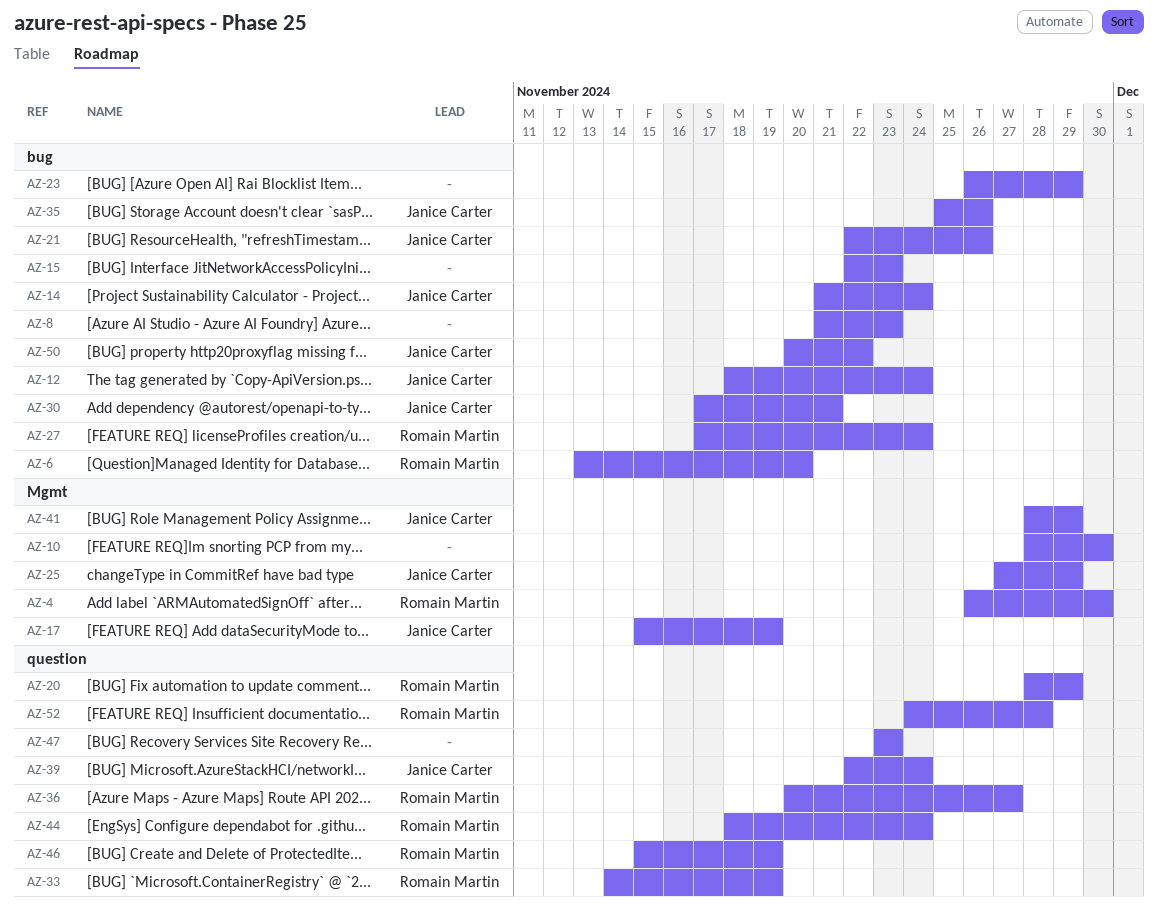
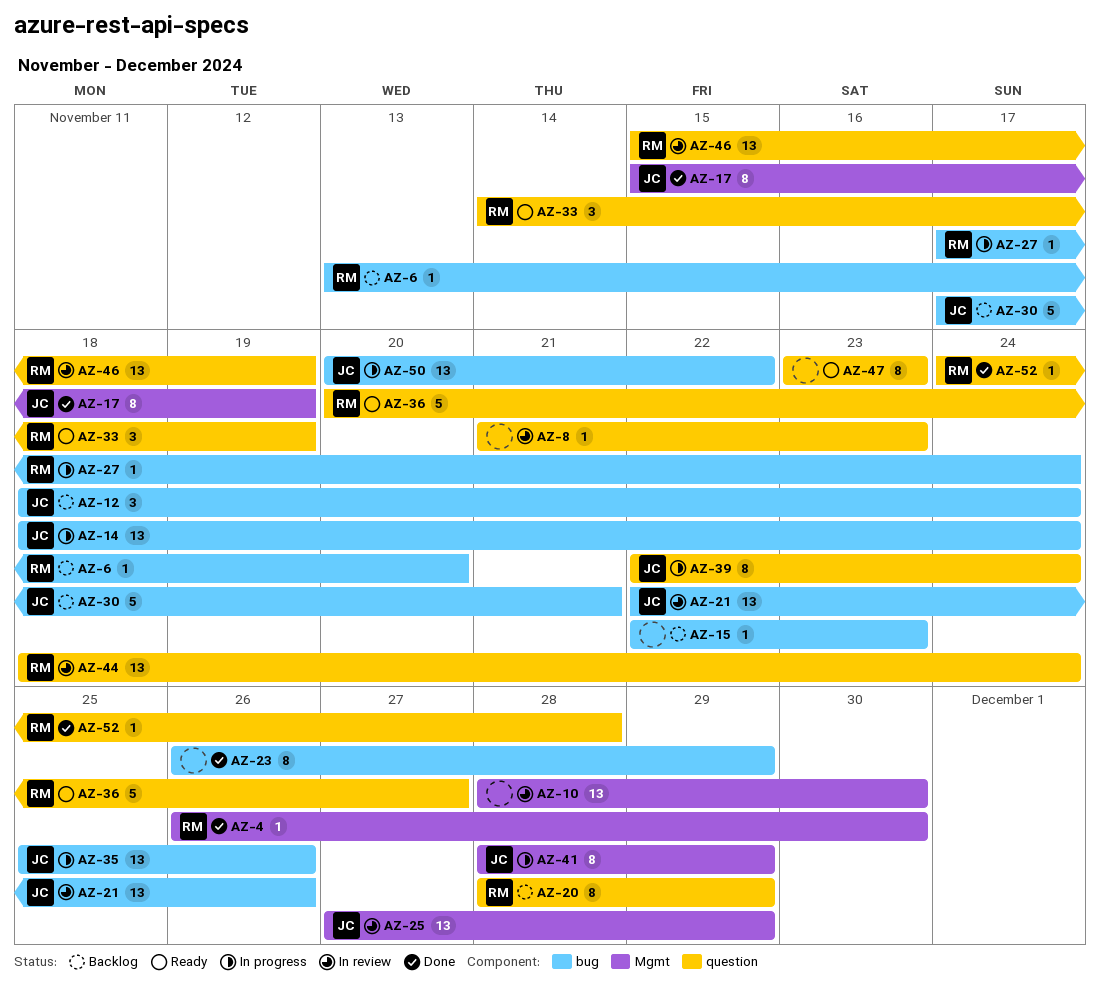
AZ-8, label: bug -> question
AZ-14, start: Nov 21 -> Nov 18

